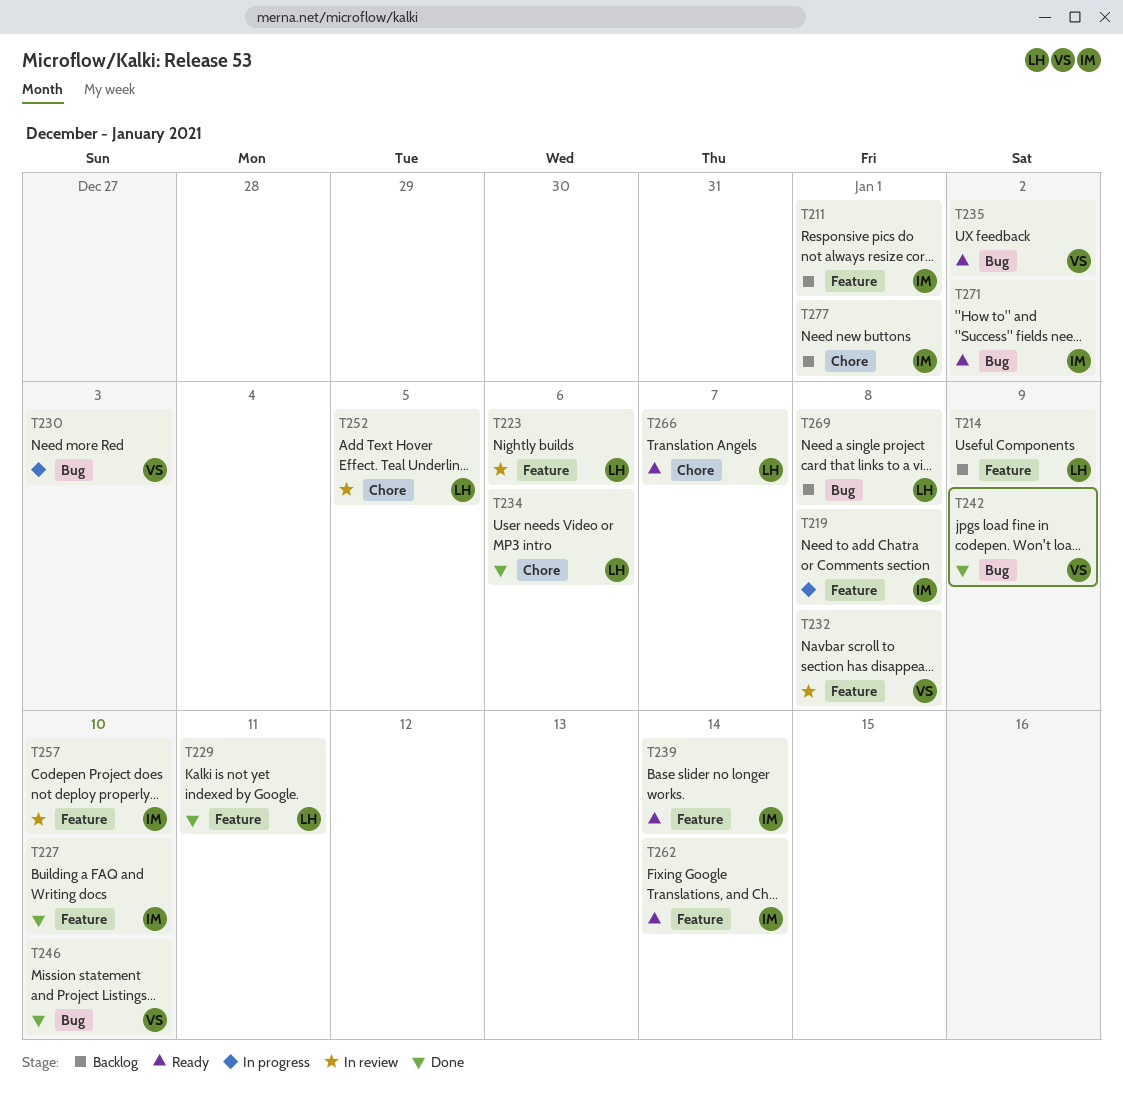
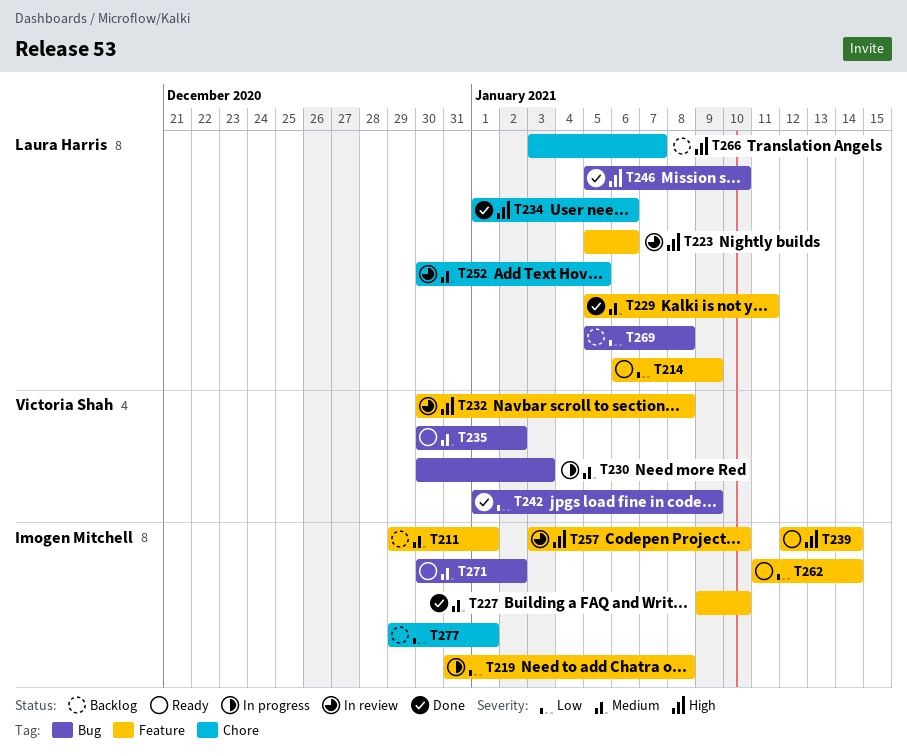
T214, status: Backlog -> Ready
T246, owner: Victoria Shah -> Laura Harris
T266, status: Ready -> Backlog

